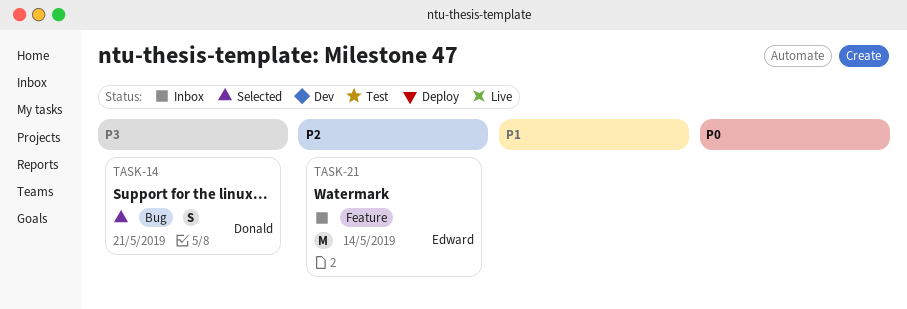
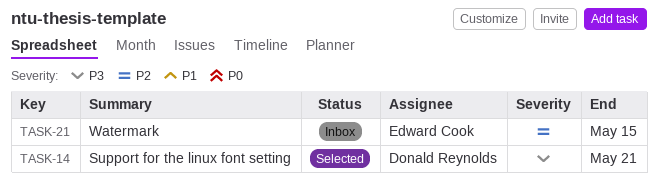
TASK-21, due: May 14 -> May 15

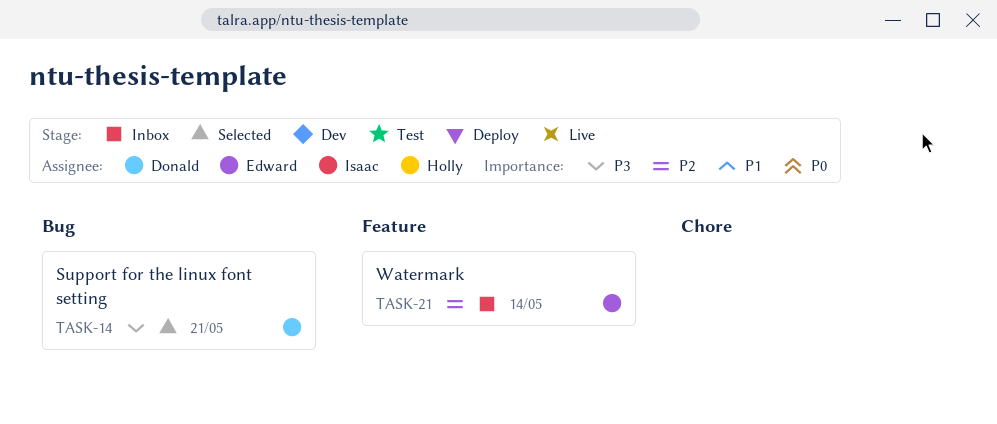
TASK-21, due: May 15 -> May 14

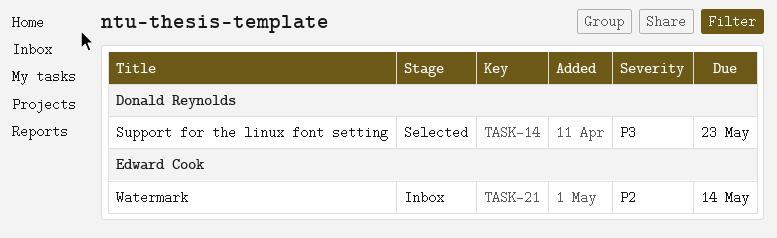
TASK-14, due: May 21 -> May 23

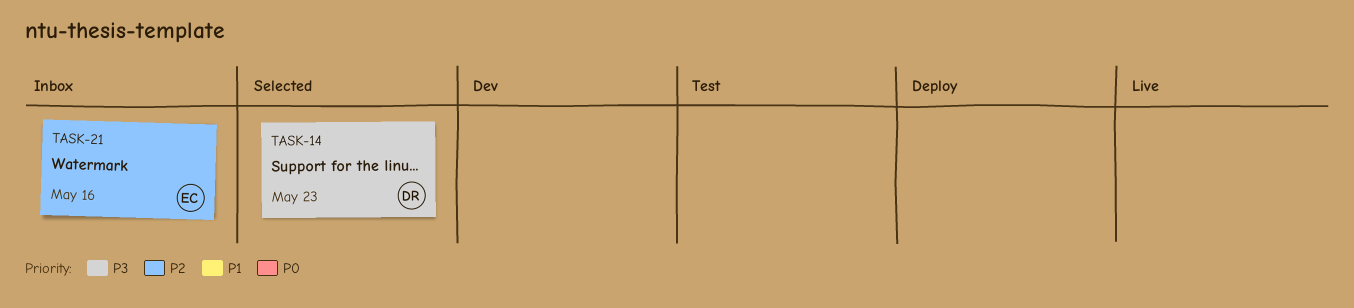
TASK-21, due: May 14 -> May 16

